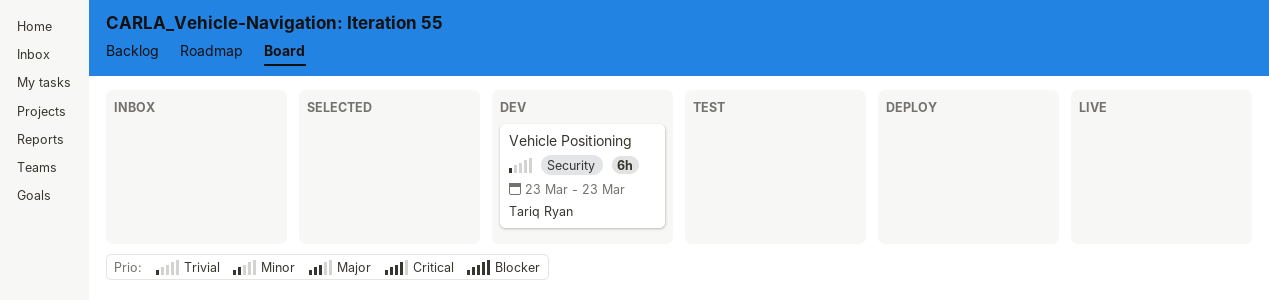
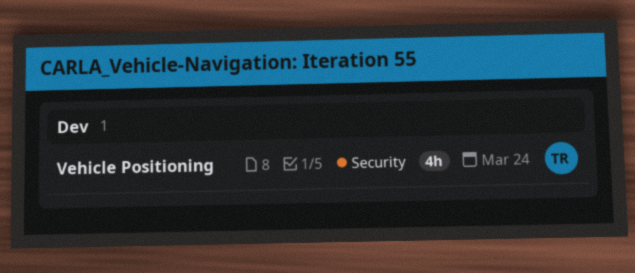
Vehicle Positioning, estimate: 6h -> 4h
Vehicle Positioning, due: Mar 23 -> Mar 24

